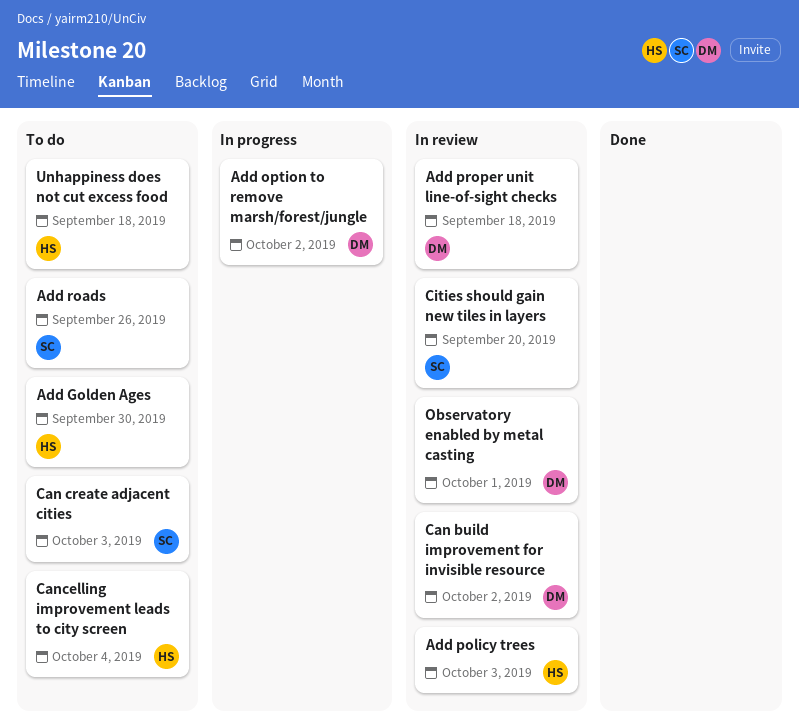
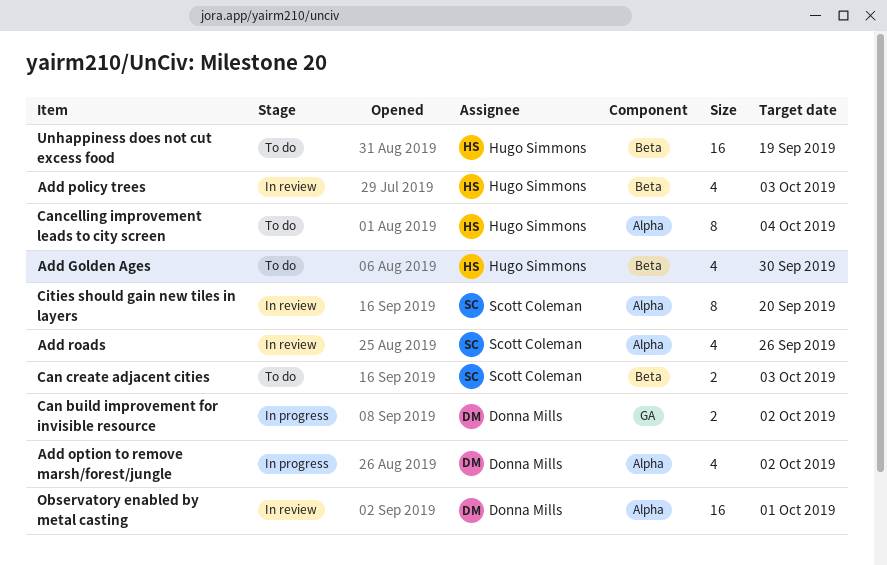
Add proper unit line-of-sight checks: present -> none
Add roads, status: To do -> In review
Can build improvement for invisible resource, status: In review -> In progress
Unhappiness does not cut excess food, due: Sep 18 -> Sep 19

